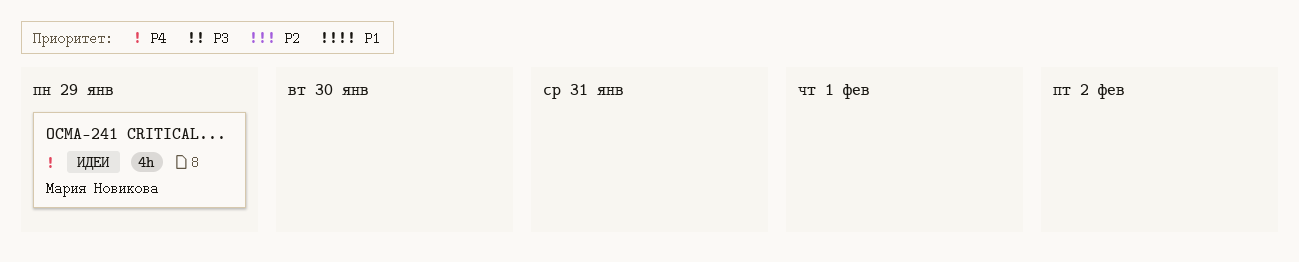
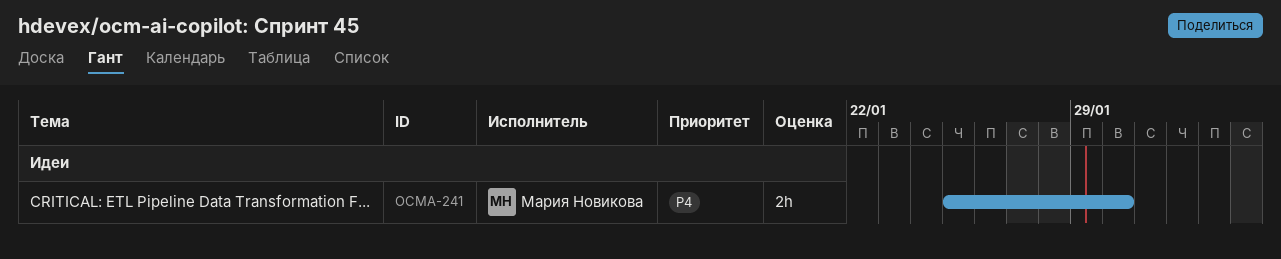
OCMA-241, estimate: 4h -> 2h
OCMA-241, due: Jan 29 -> Jan 30

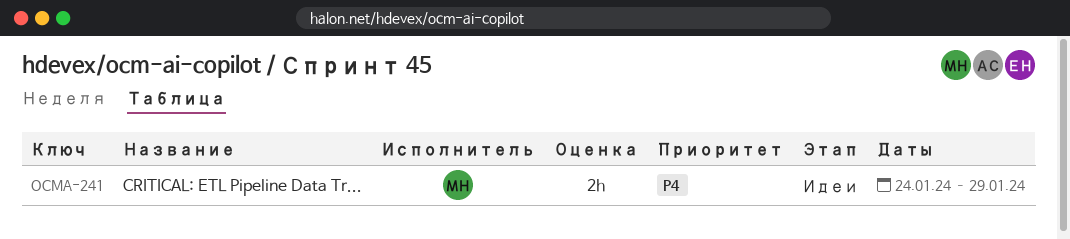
OCMA-241, start: Jan 25 -> Jan 24
OCMA-241, due: Jan 30 -> Jan 29

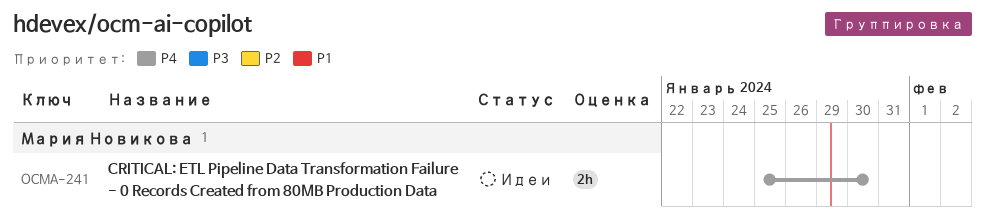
OCMA-241, start: Jan 24 -> Jan 25
OCMA-241, due: Jan 29 -> Jan 30

